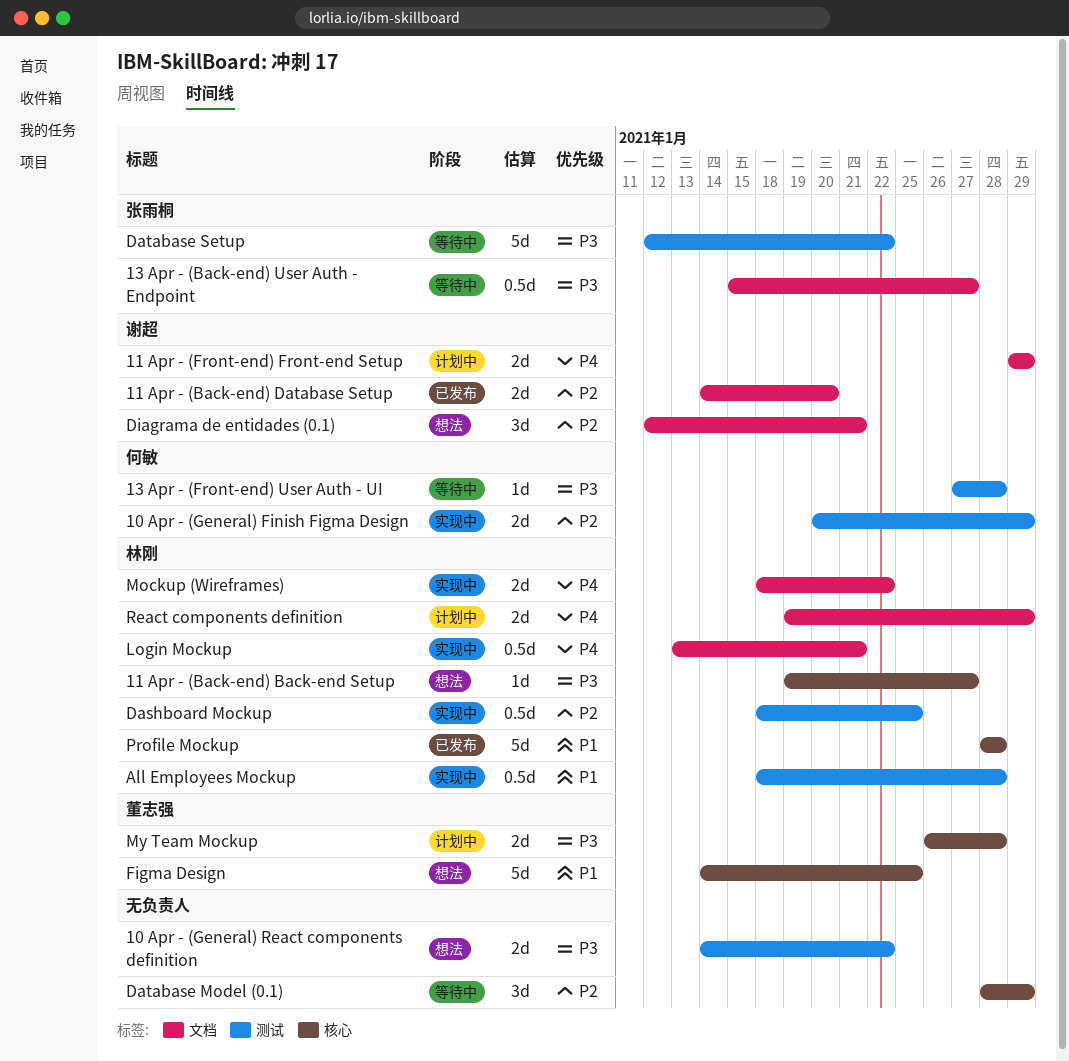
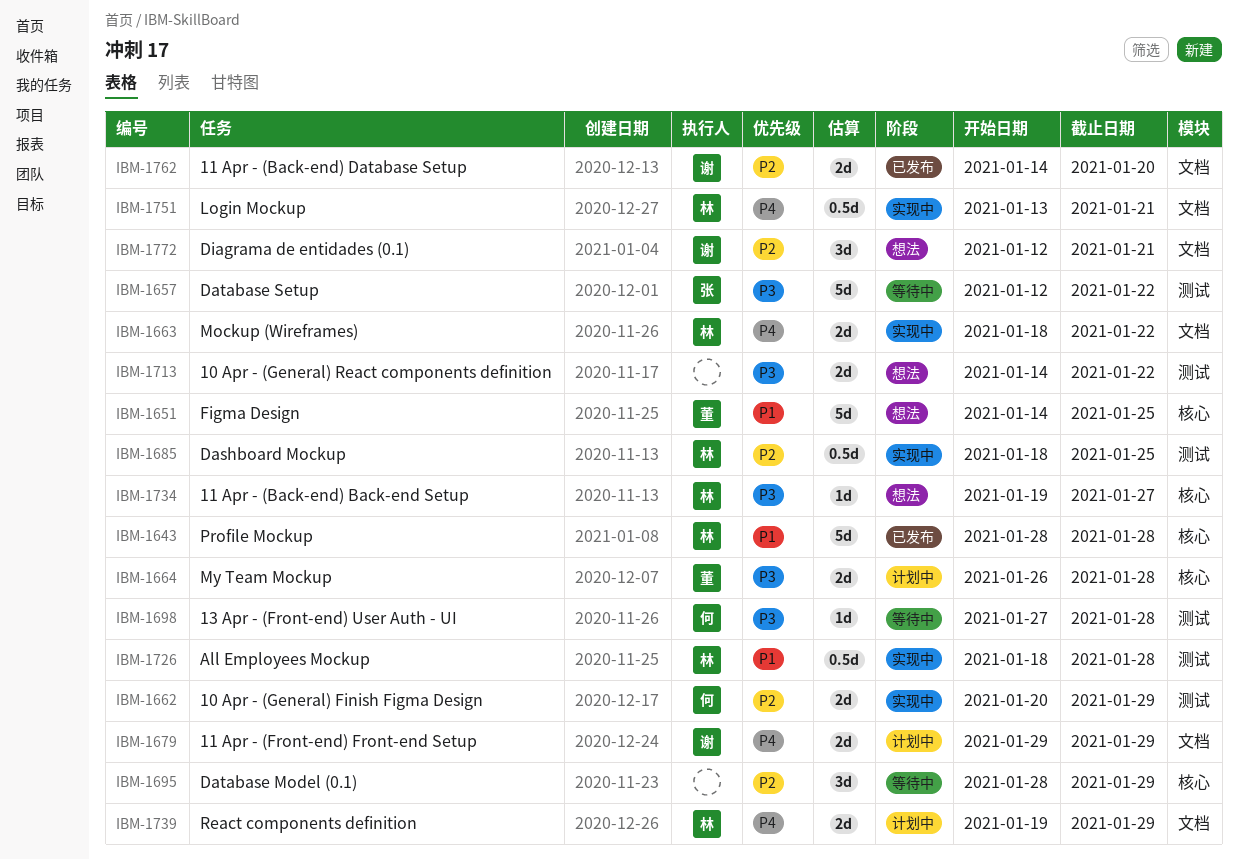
13 Apr - (Back-end) User Auth - Endpoint: present -> none

